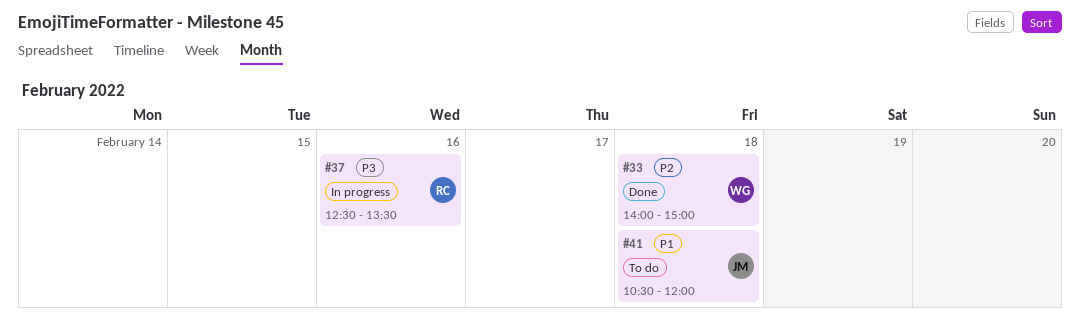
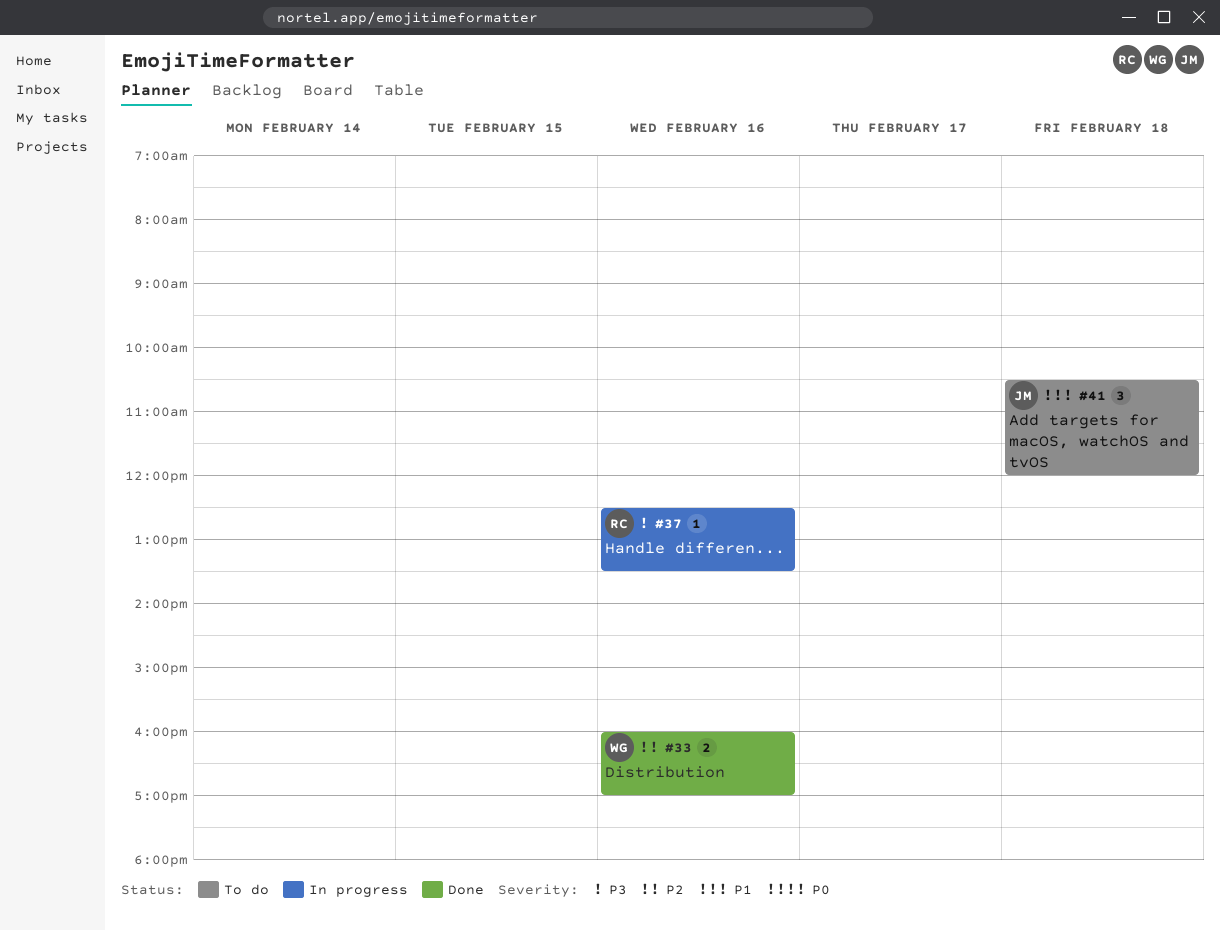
#33, day: Feb 18 -> Feb 16
#33, begins: 14:00 -> 16:00
#33, ends: 15:00 -> 17:00

